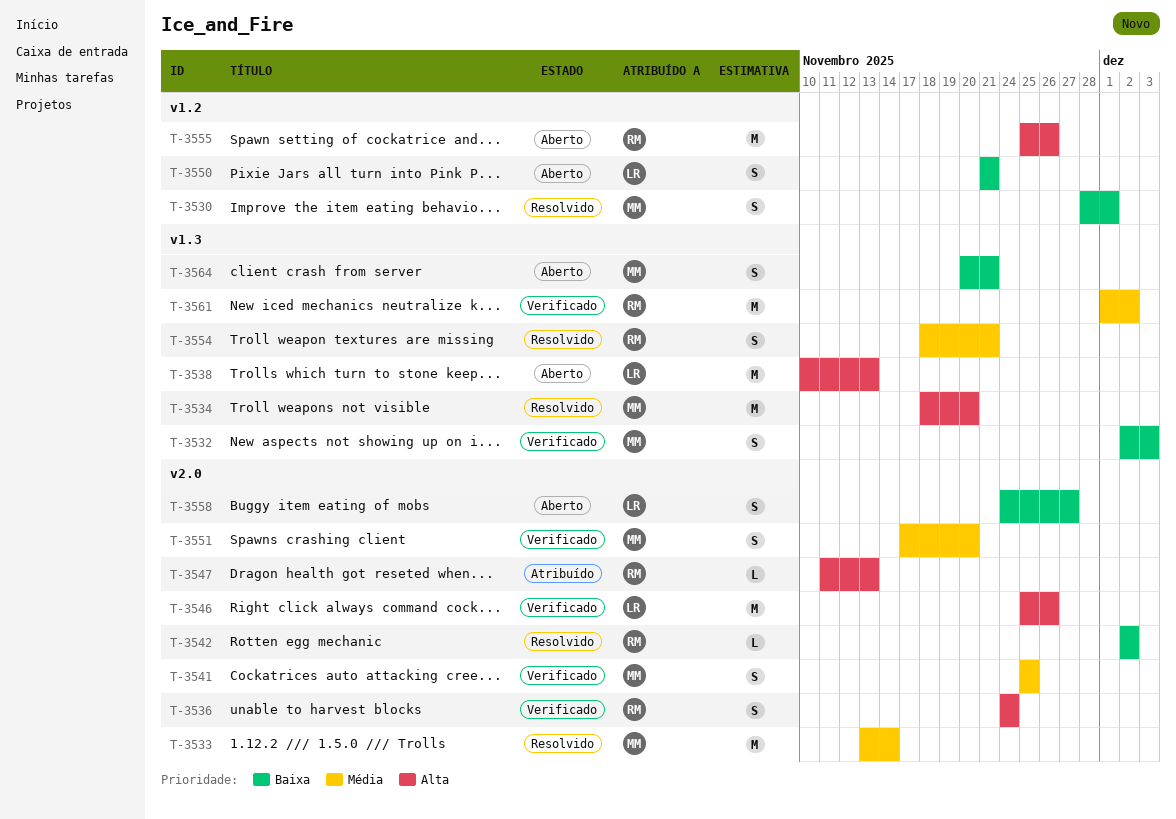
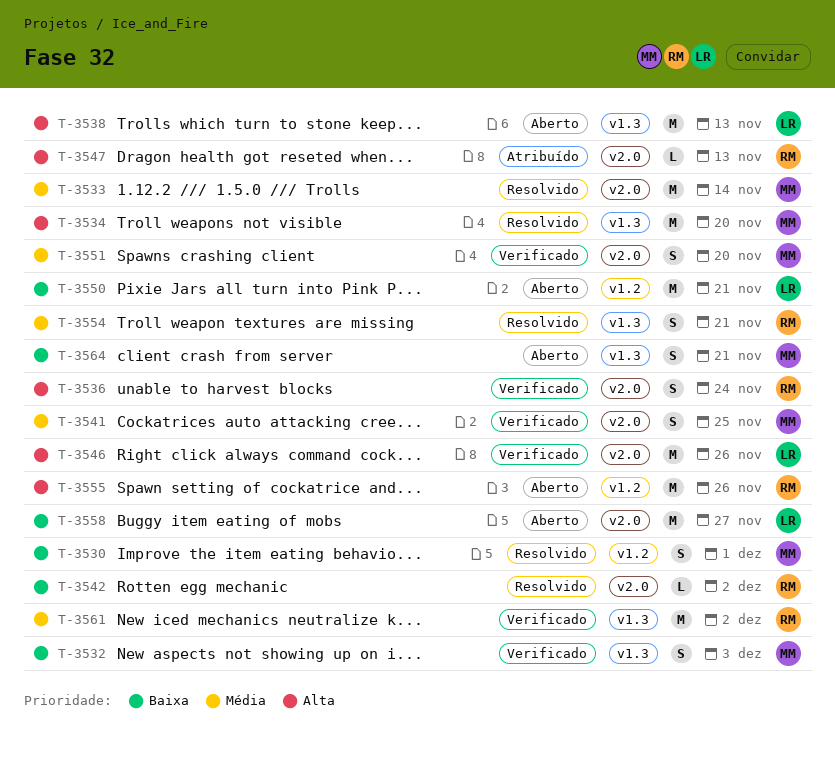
T-3550, estimate: S -> M
T-3558, estimate: S -> M

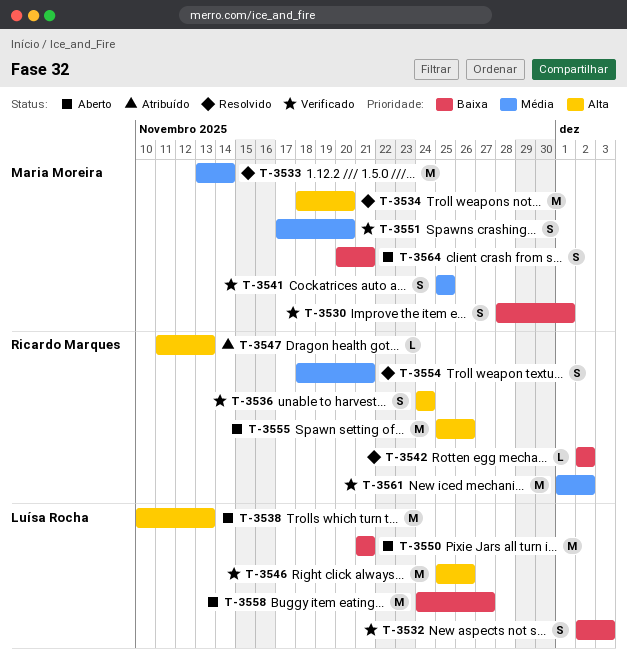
T-3530, status: Resolvido -> Verificado
T-3532, owner: Maria Moreira -> Luísa Rocha

